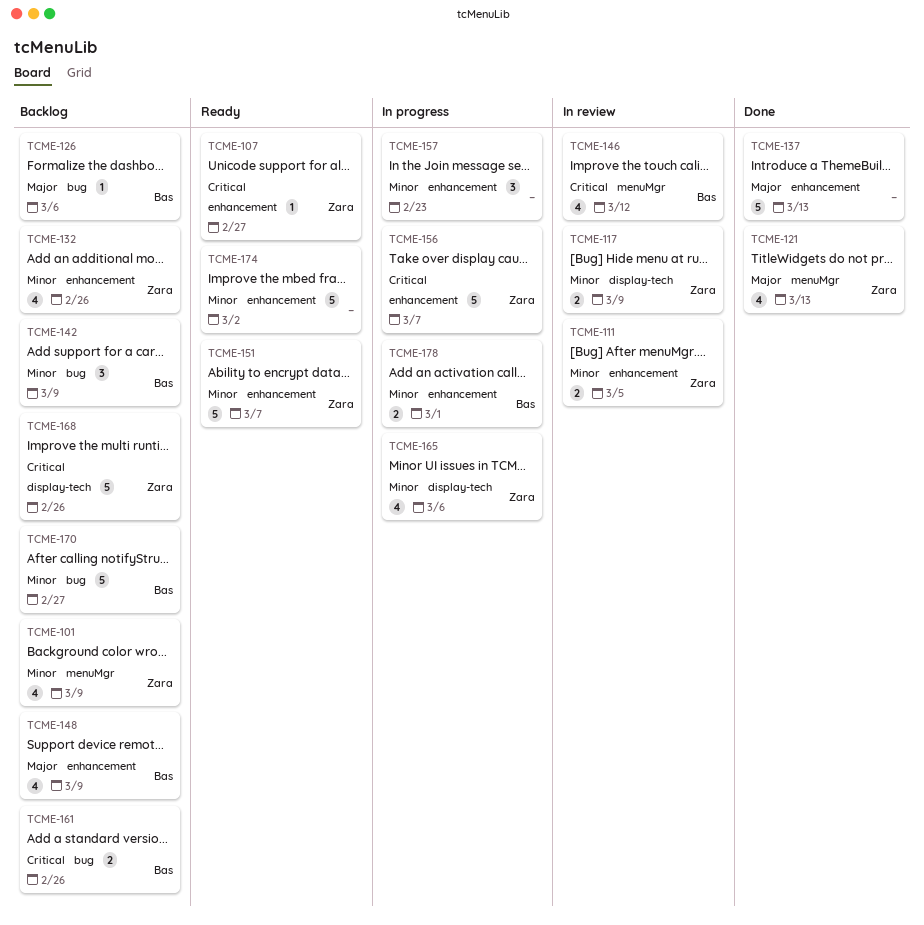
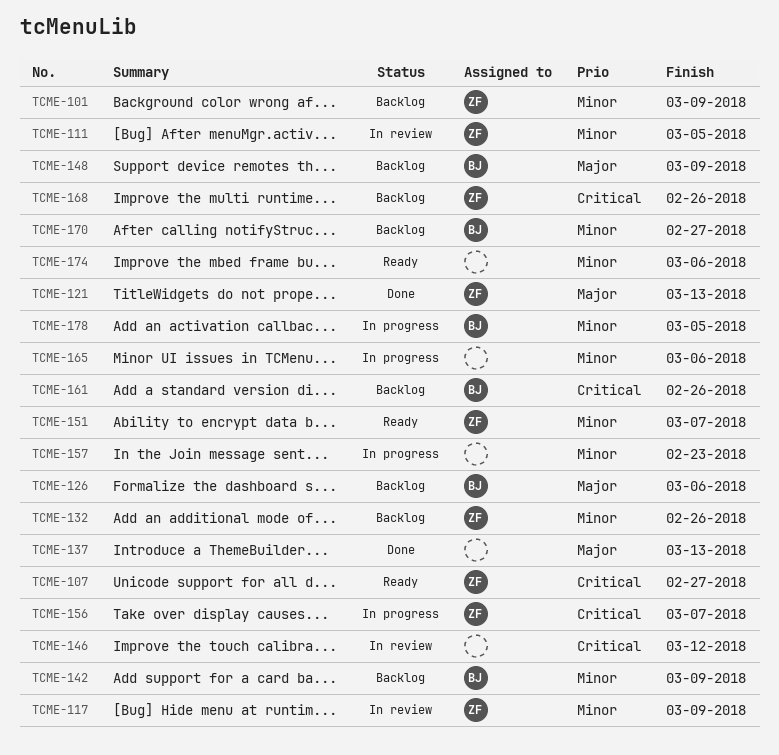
TCME-146, owner: Bas -> none
TCME-165, owner: Zara -> none
TCME-174, due: Mar 2 -> Mar 6
TCME-178, due: Mar 1 -> Mar 5

